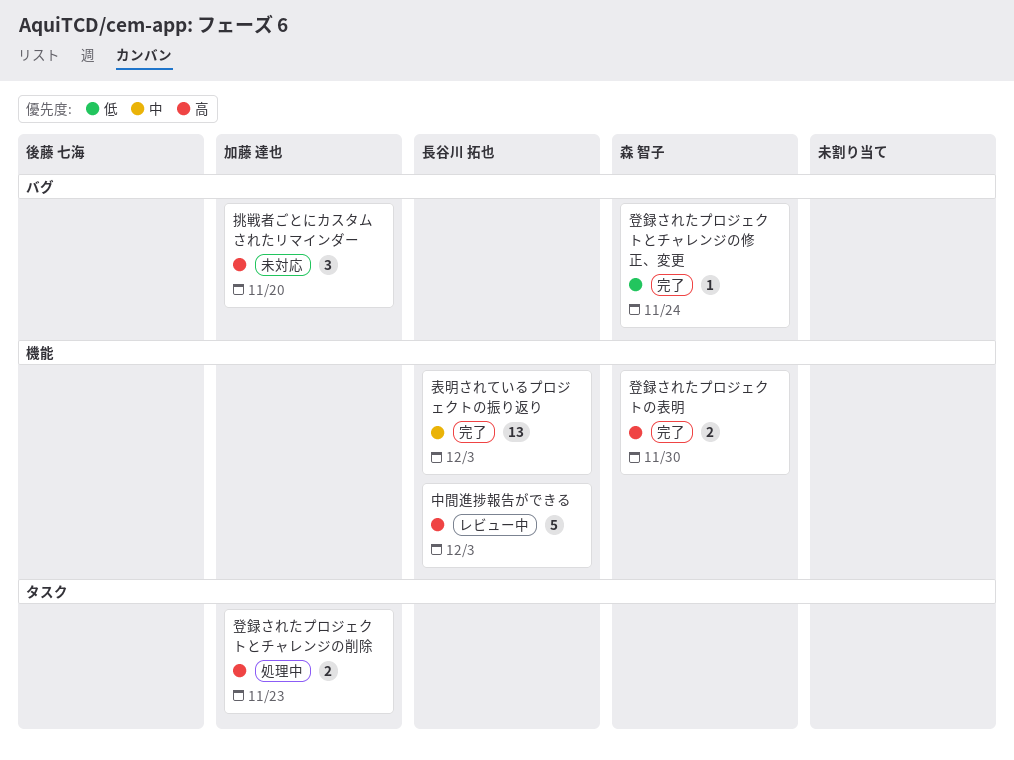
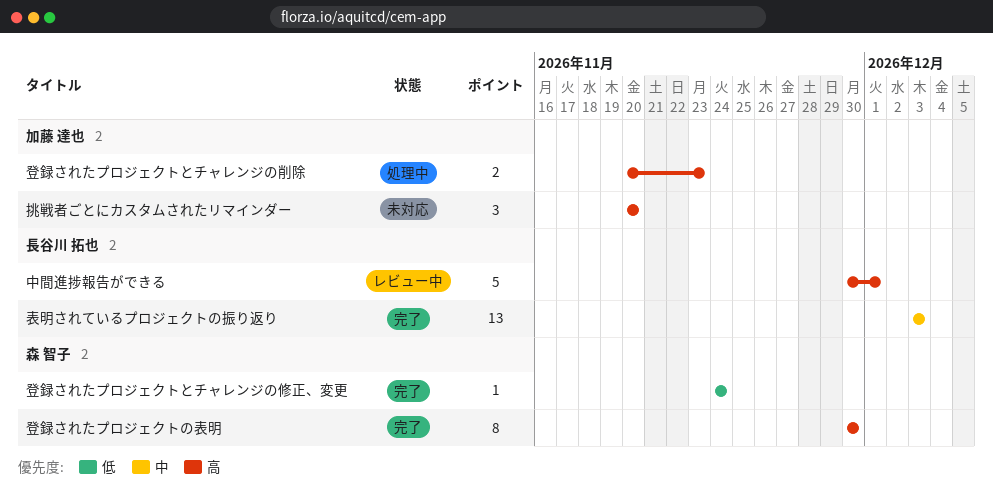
中間進捗報告ができる, due: Dec 3 -> Dec 1
登録されたプロジェクトの表明, estimate: 2 -> 8

